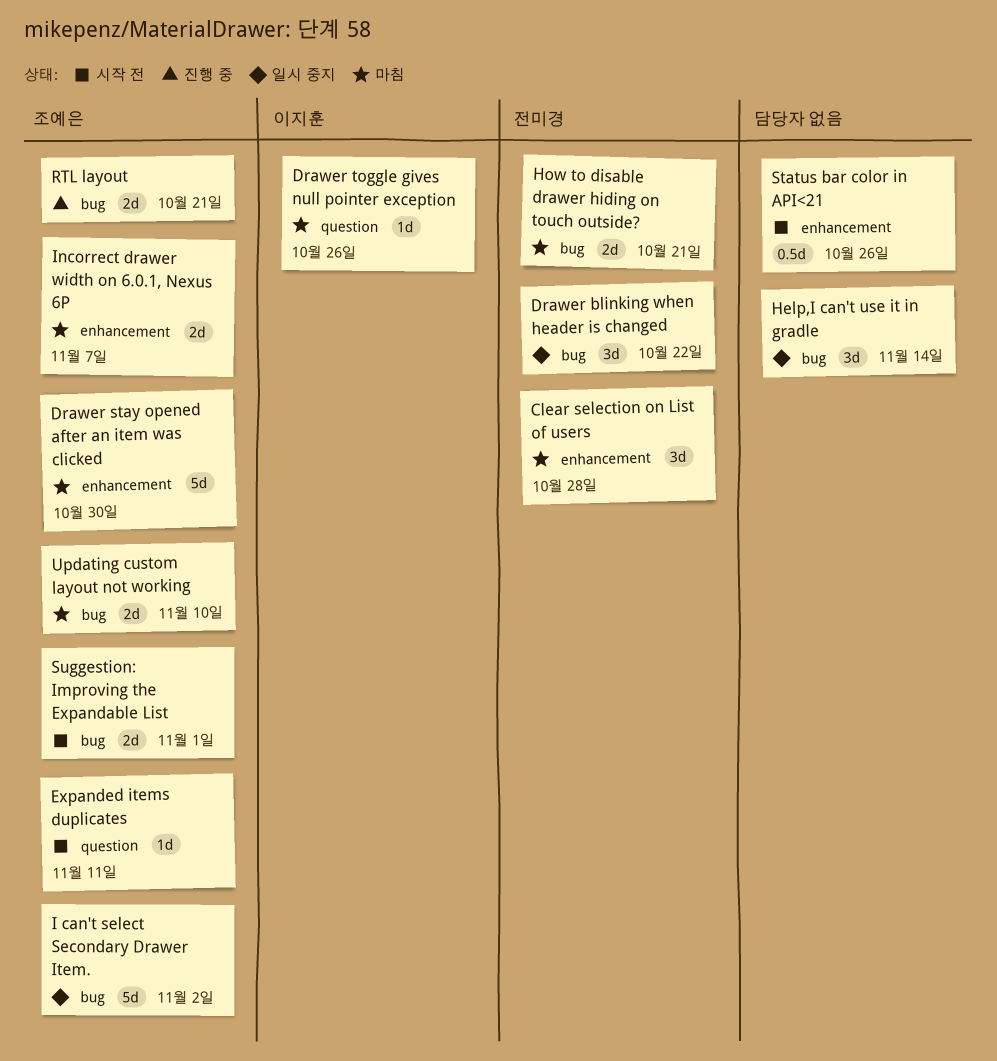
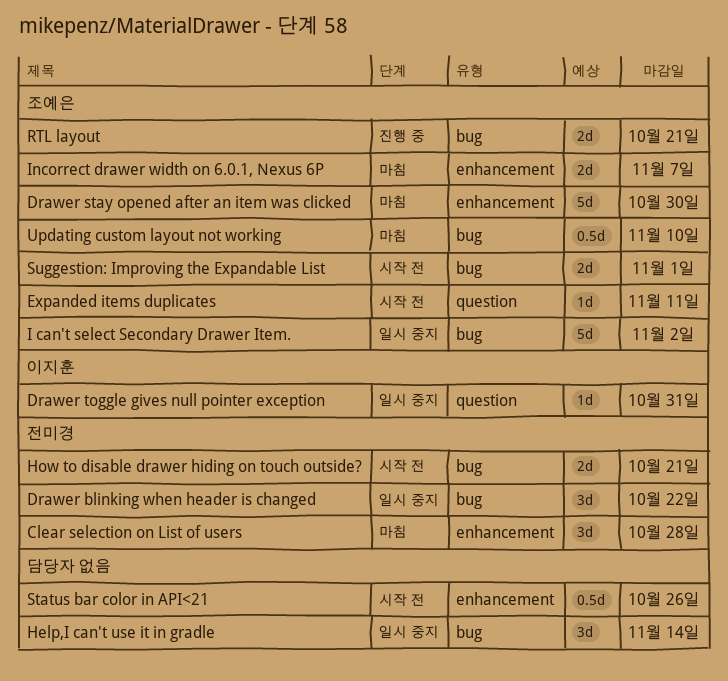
Drawer toggle gives null pointer exception, status: 마침 -> 일시 중지
Drawer toggle gives null pointer exception, due: Oct 26 -> Oct 31
How to disable drawer hiding on touch outside?, status: 마침 -> 시작 전
Updating custom layout not working, estimate: 2d -> 0.5d

